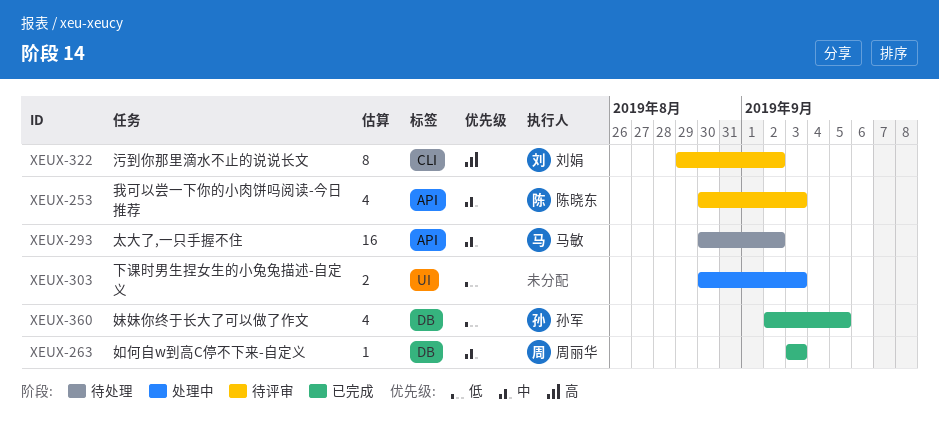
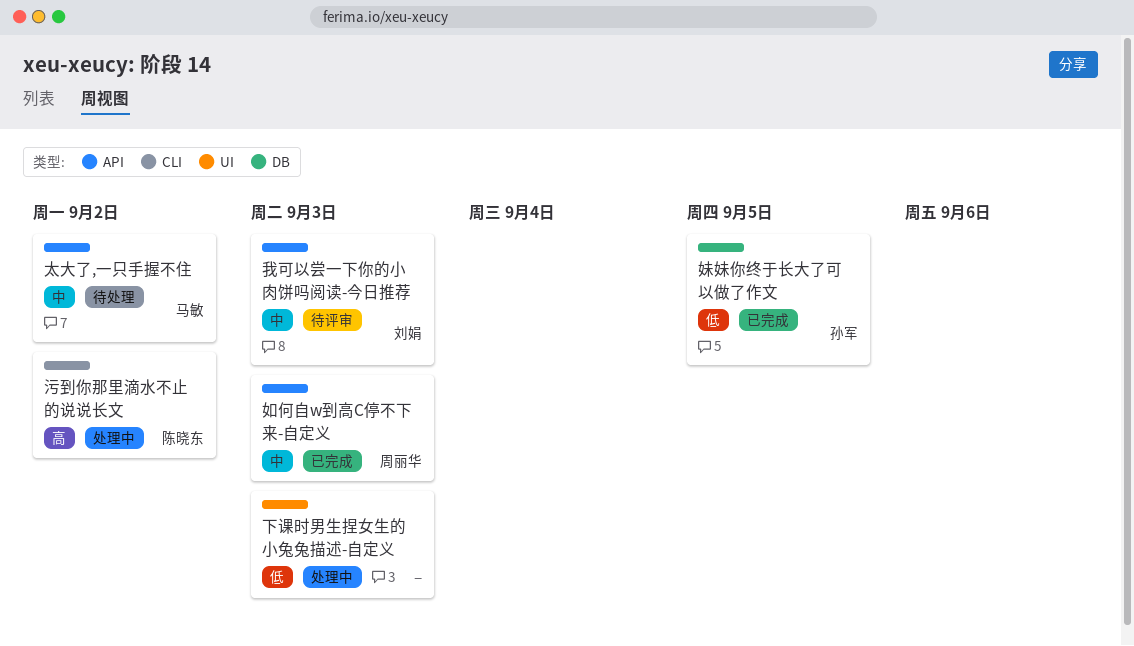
如何自w到高C停不下来-自定义, label: DB -> API
我可以尝一下你的小肉饼吗阅读-今日推荐, owner: 陈晓东 -> 刘娟
污到你那里滴水不止的说说长文, status: 待评审 -> 处理中
污到你那里滴水不止的说说长文, owner: 刘娟 -> 陈晓东

